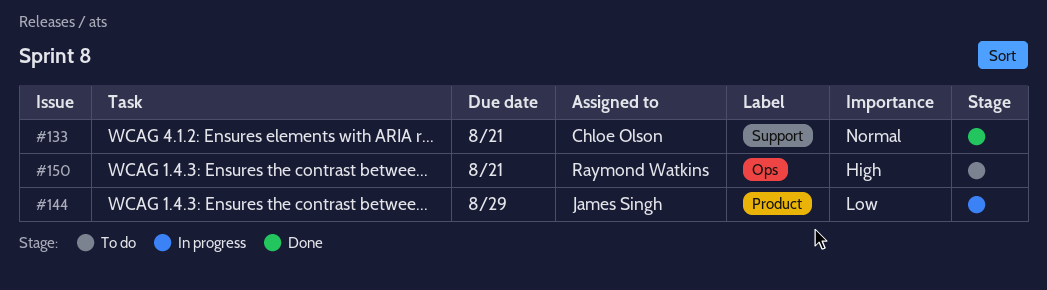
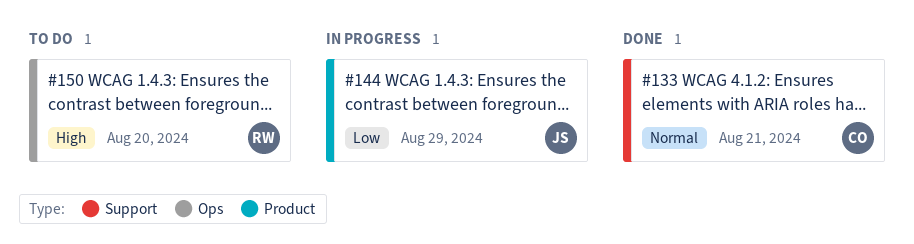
#150, due: Aug 21 -> Aug 20

